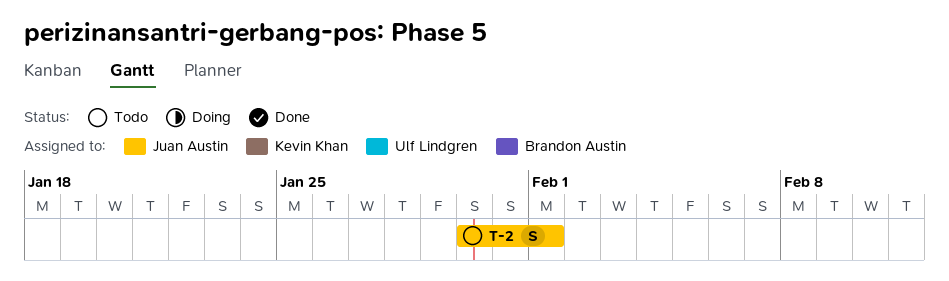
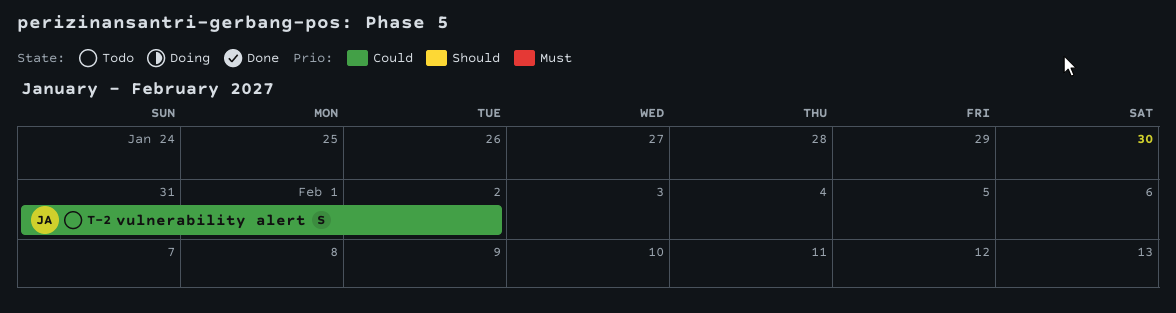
T-2, start: Jan 30 -> Jan 31
T-2, due: Feb 1 -> Feb 2

